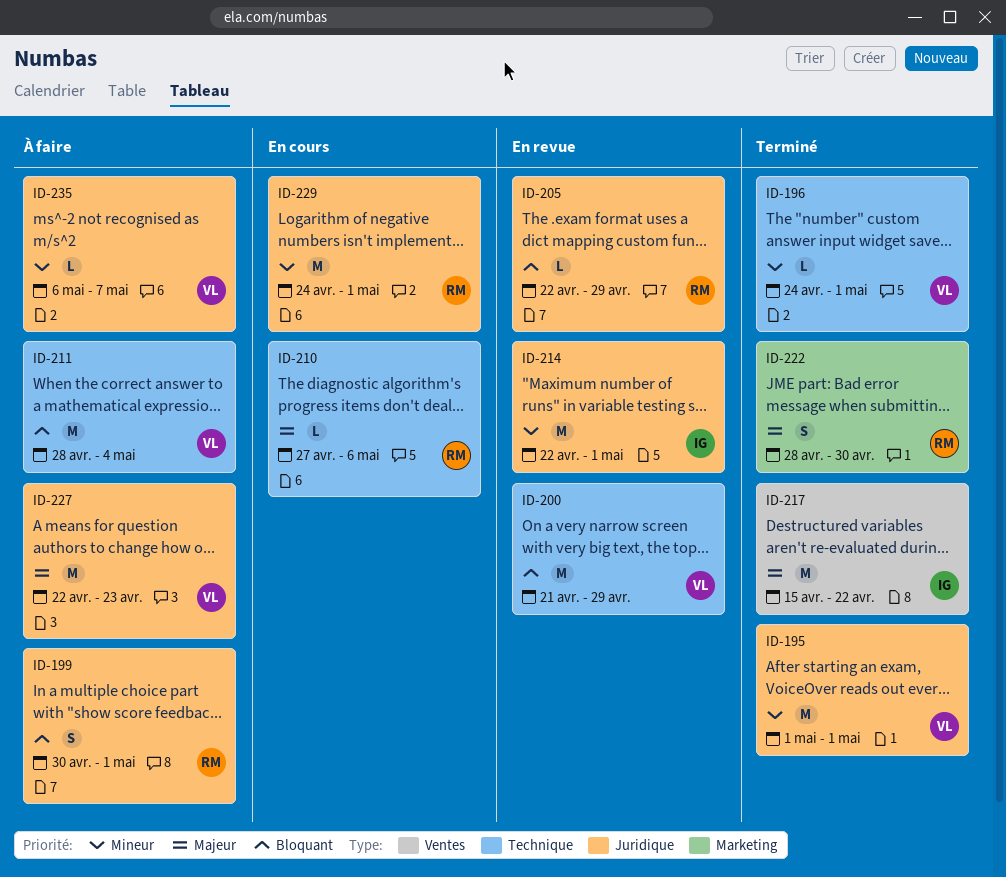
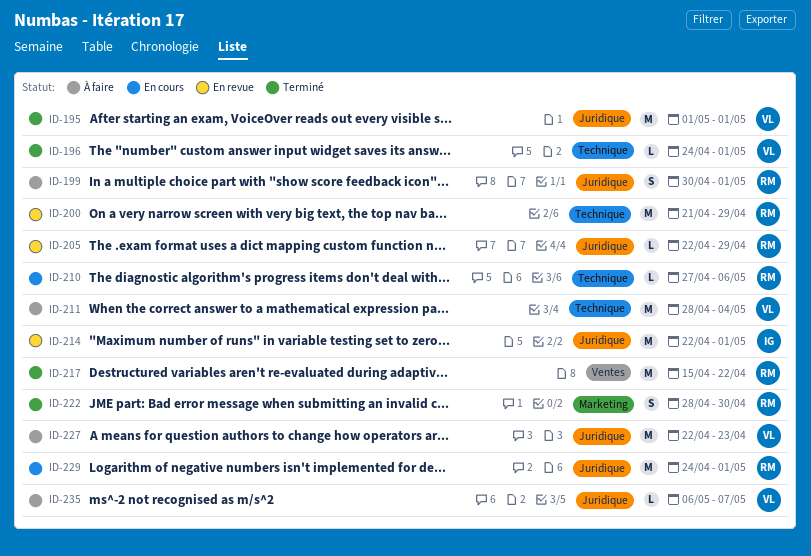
ID-200, owner: VL -> RM
ID-217, owner: IG -> RM

